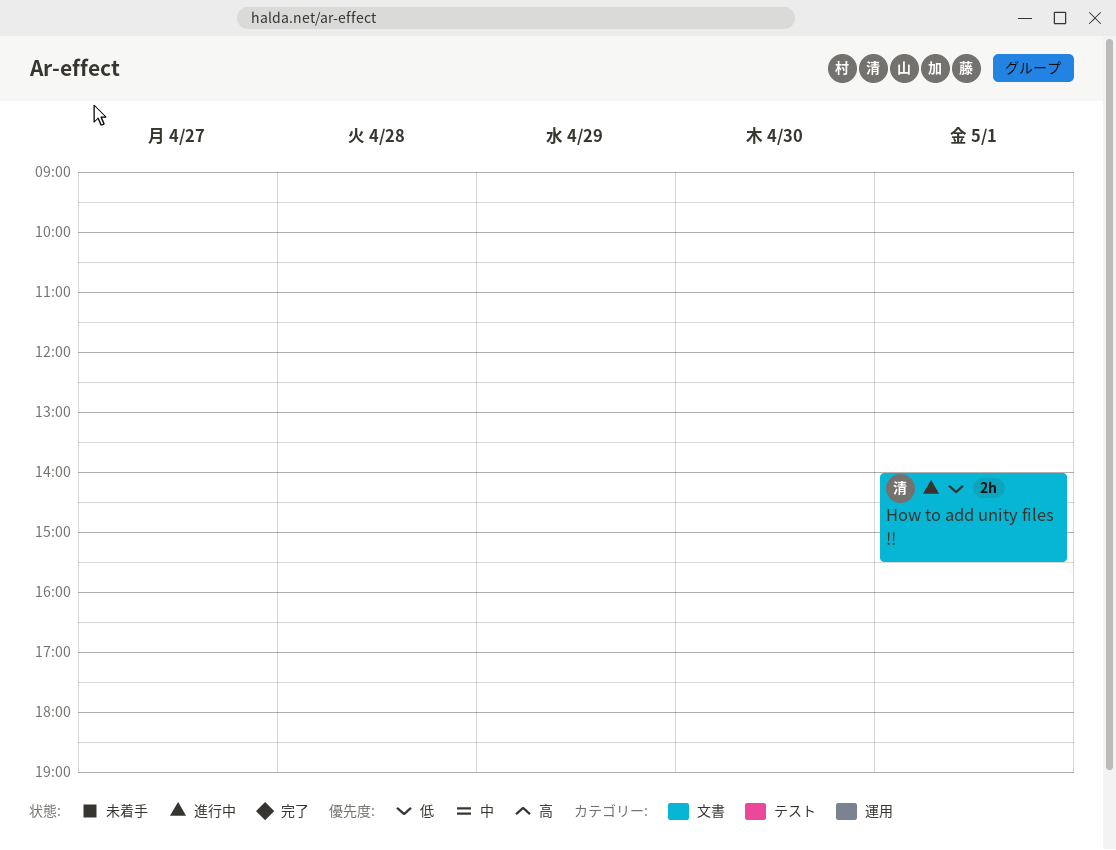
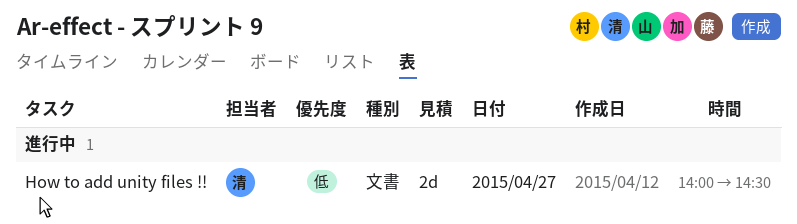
How to add unity files !!, estimate: 2h -> 2d
How to add unity files !!, day: May 1 -> Apr 27
How to add unity files !!, ends: 15:30 -> 14:30

